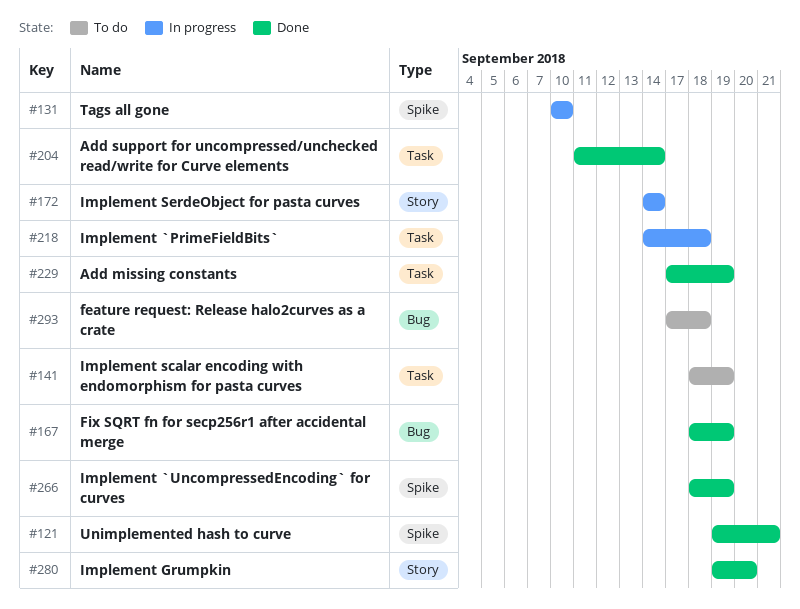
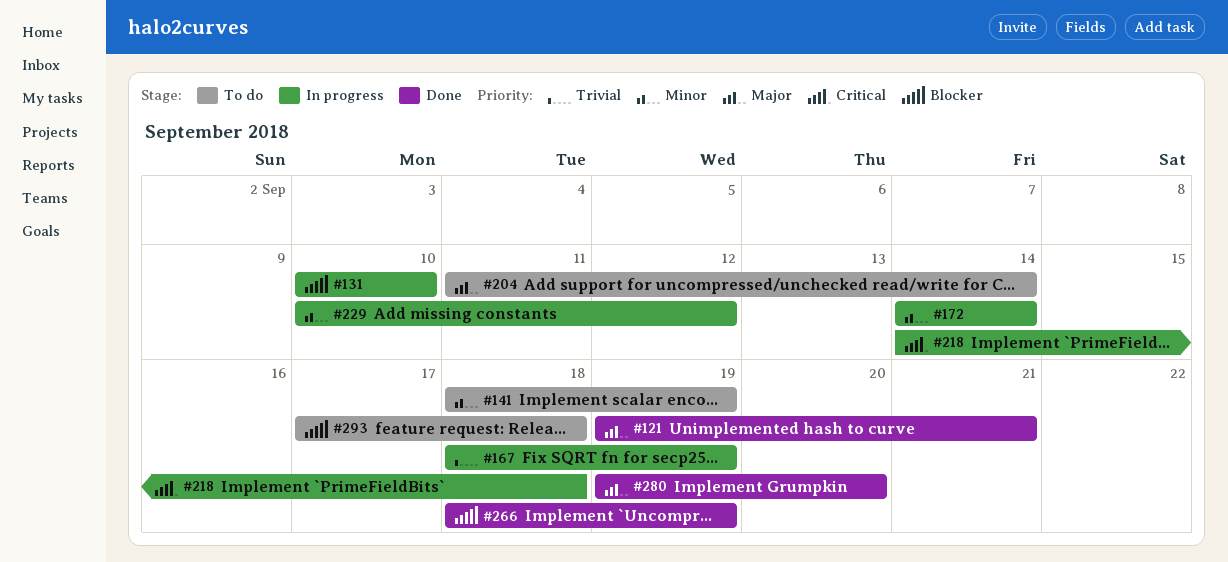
#167, status: Done -> In progress
#204, status: Done -> To do
#229, status: Done -> In progress
#229, start: Sep 17 -> Sep 10
#229, due: Sep 19 -> Sep 12

